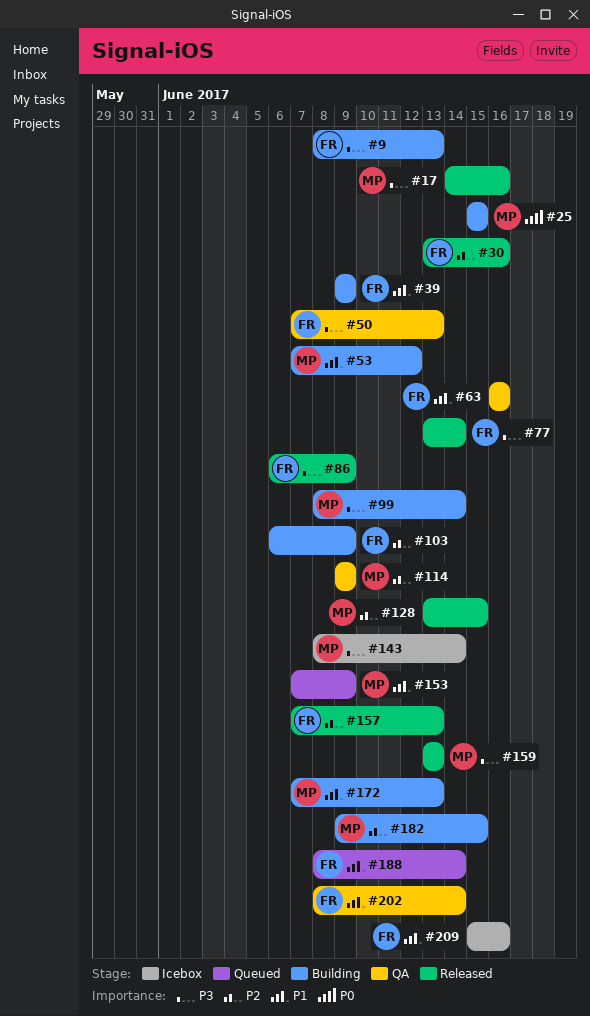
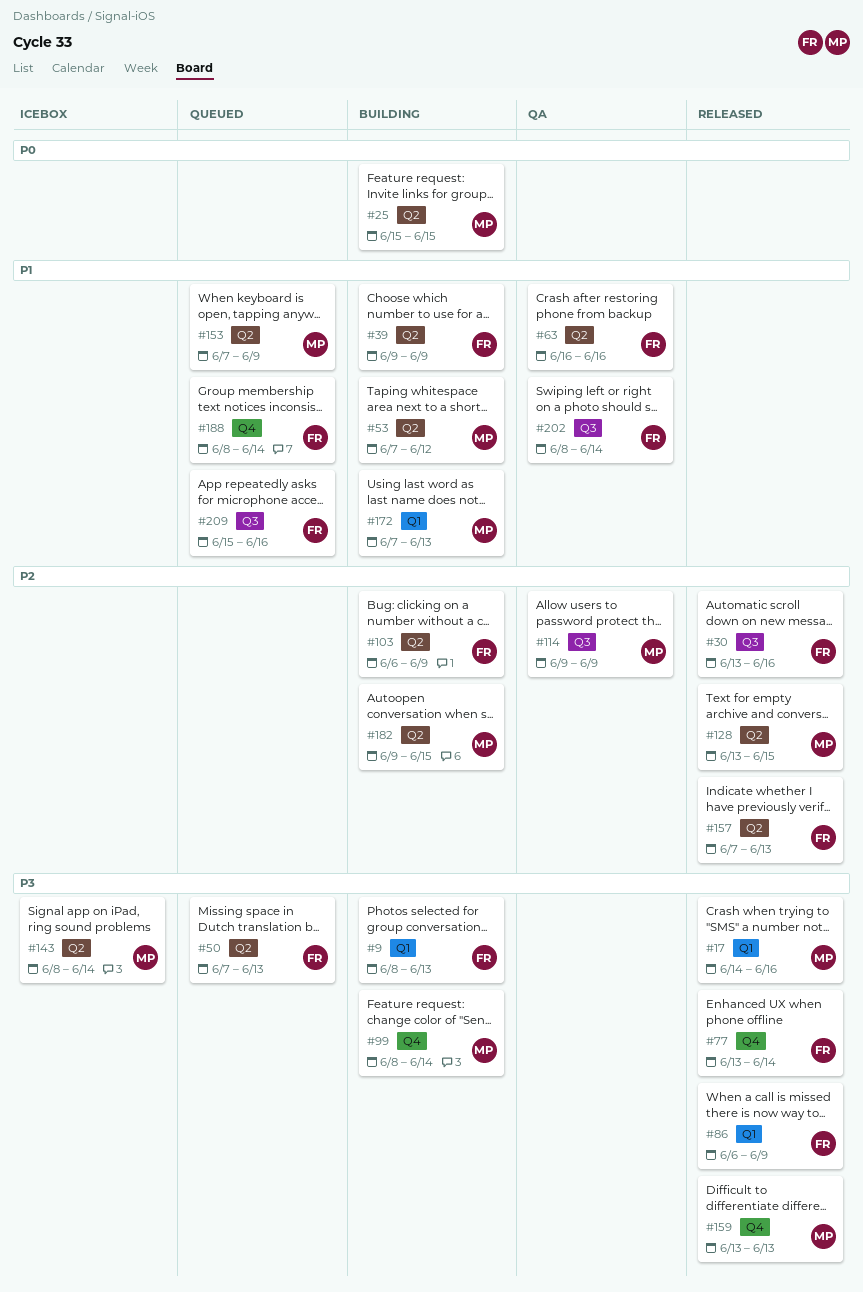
#50, status: QA -> Queued
#209, status: Icebox -> Queued

